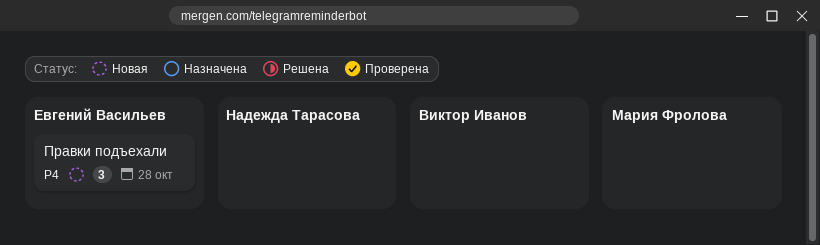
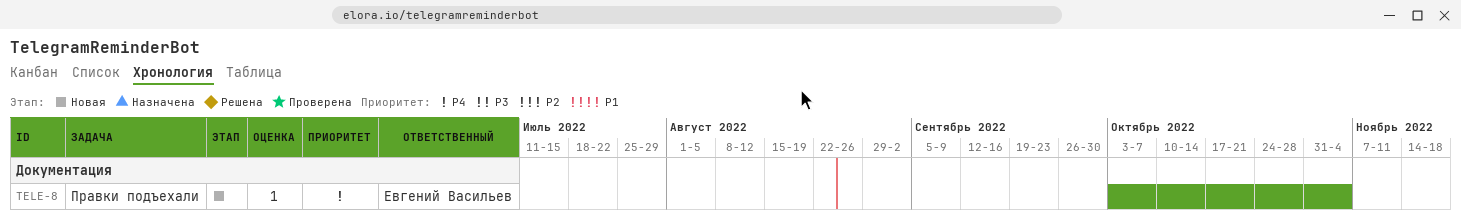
Правки подъехали, estimate: 3 -> 1
Правки подъехали, due: Oct 28 -> Nov 4

